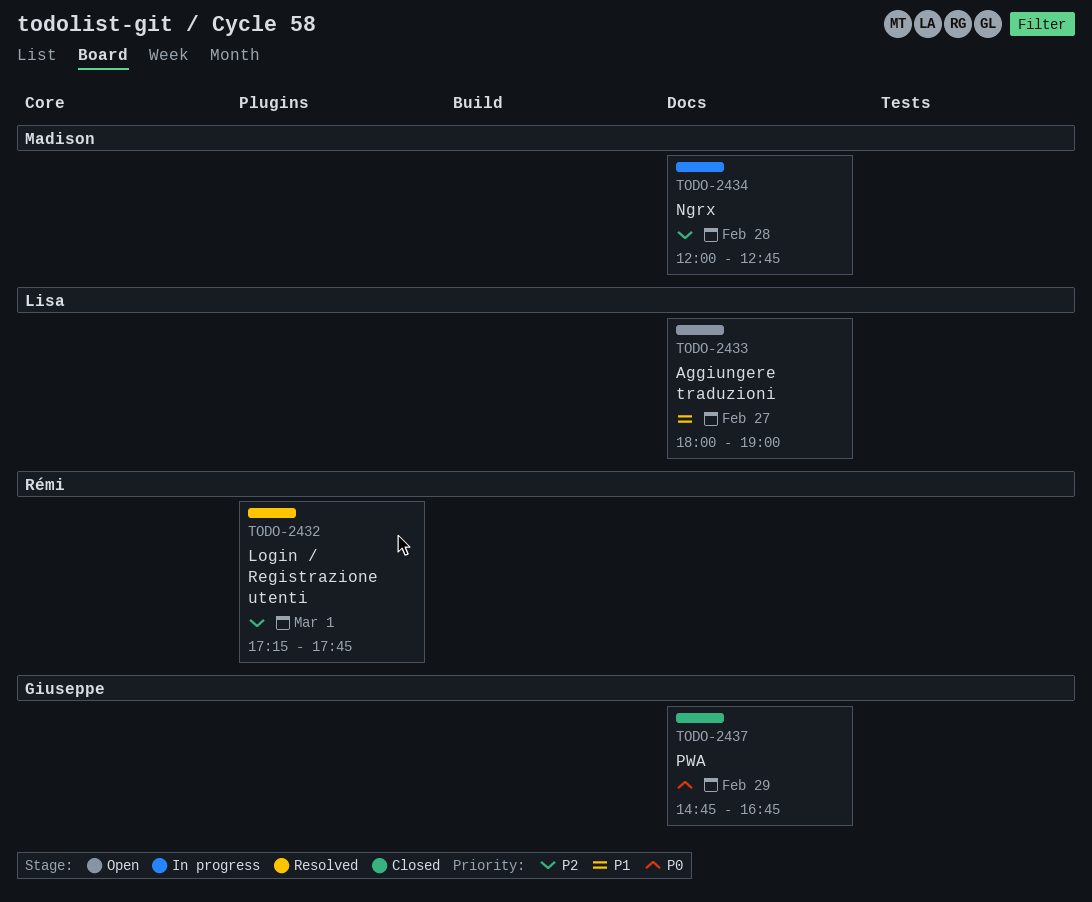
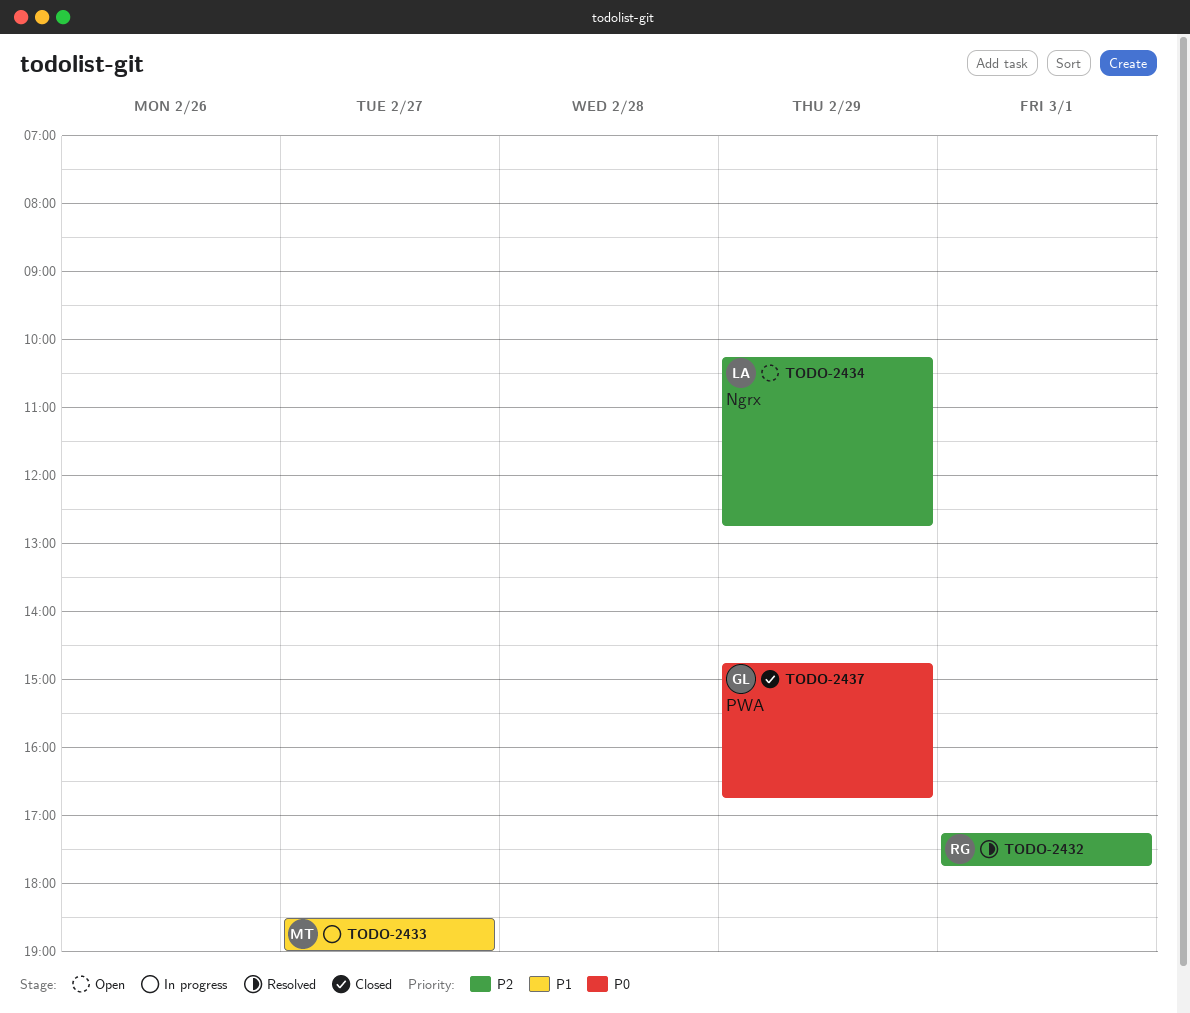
TODO-2433, status: Open -> In progress
TODO-2433, owner: Lisa -> Madison
TODO-2433, begins: 18:00 -> 18:30
TODO-2434, status: In progress -> Open
TODO-2434, owner: Madison -> Lisa
TODO-2434, day: Feb 28 -> Feb 29
TODO-2434, begins: 12:00 -> 10:15

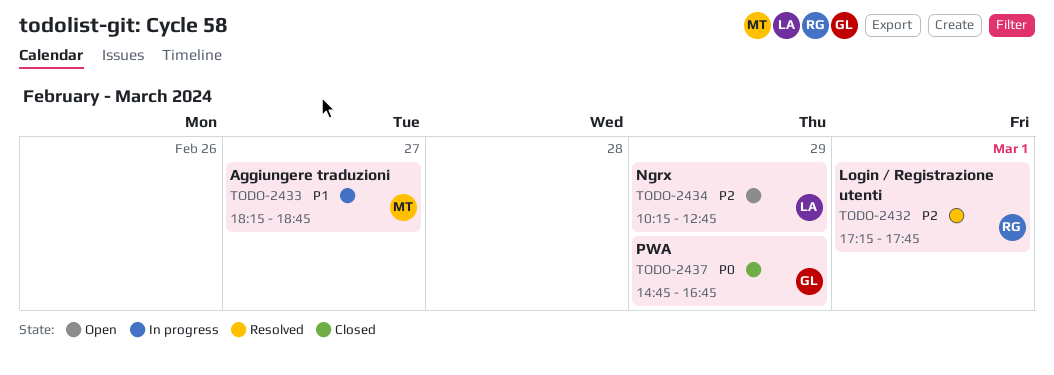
TODO-2433, begins: 18:30 -> 18:15
TODO-2433, ends: 19:00 -> 18:45

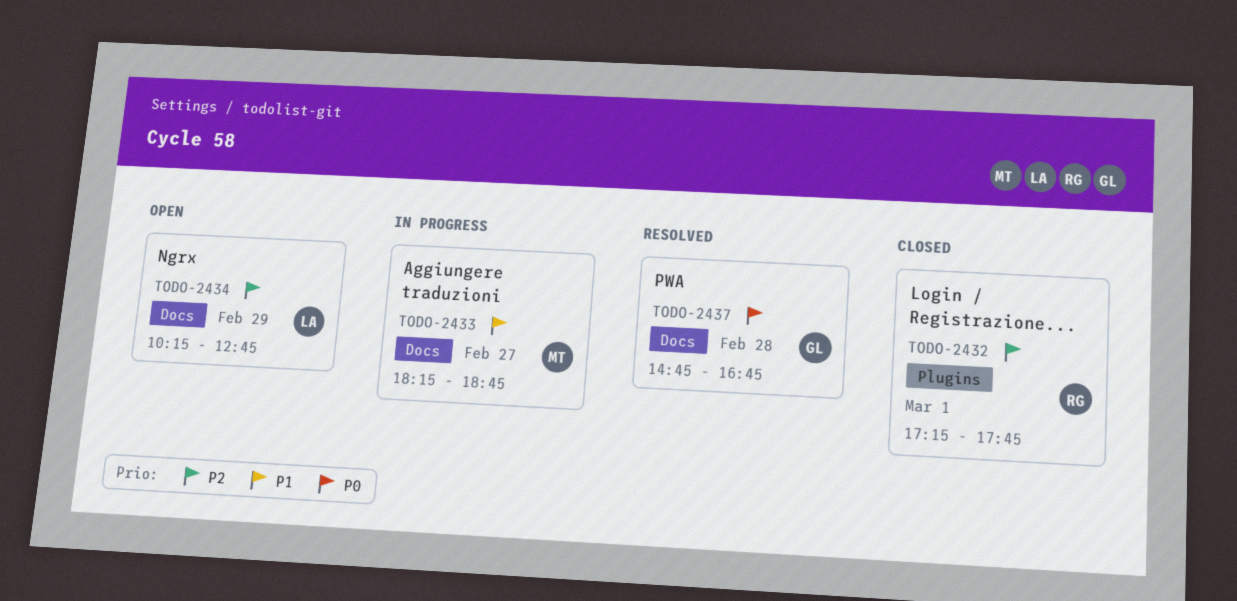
TODO-2432, status: Resolved -> Closed
TODO-2437, status: Closed -> Resolved
TODO-2437, day: Feb 29 -> Feb 28

